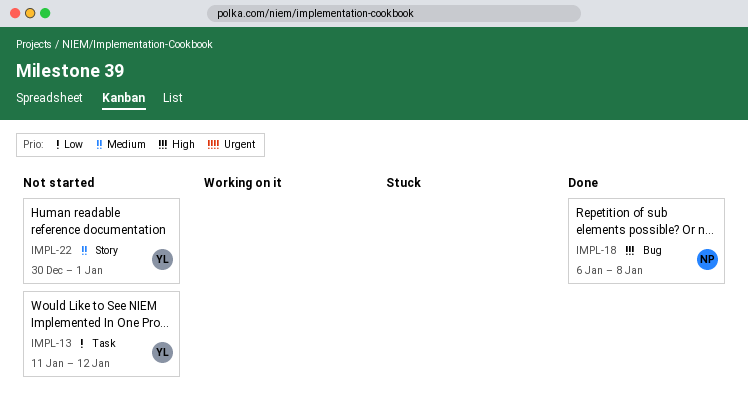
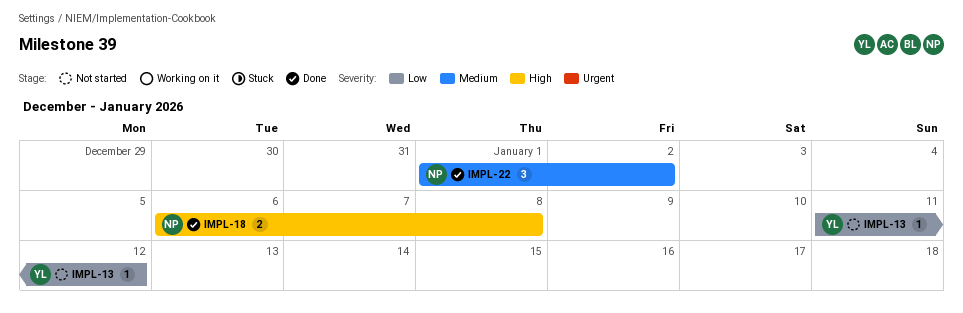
IMPL-22, status: Not started -> Done
IMPL-22, owner: YL -> NP
IMPL-22, start: Dec 30 -> Jan 1
IMPL-22, due: Jan 1 -> Jan 2

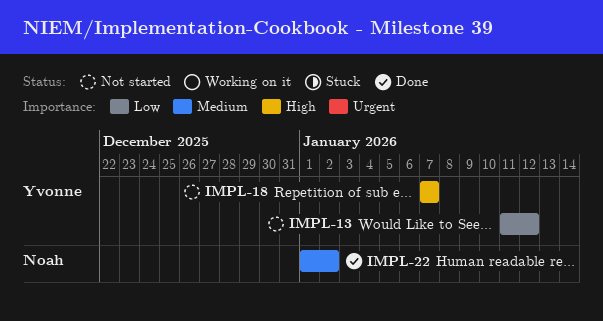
IMPL-18, status: Done -> Not started
IMPL-18, owner: Noah -> Yvonne
IMPL-18, start: Jan 6 -> Jan 7
IMPL-18, due: Jan 8 -> Jan 7

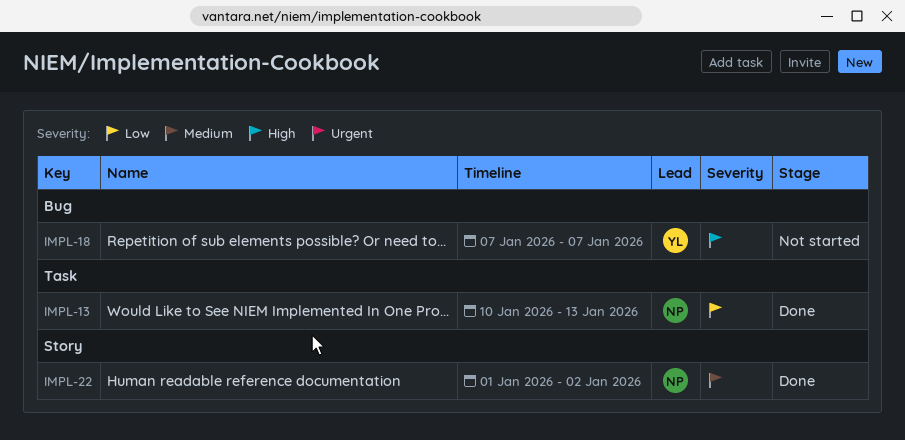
IMPL-13, status: Not started -> Done
IMPL-13, owner: Yvonne -> Noah
IMPL-13, start: Jan 11 -> Jan 10
IMPL-13, due: Jan 12 -> Jan 13

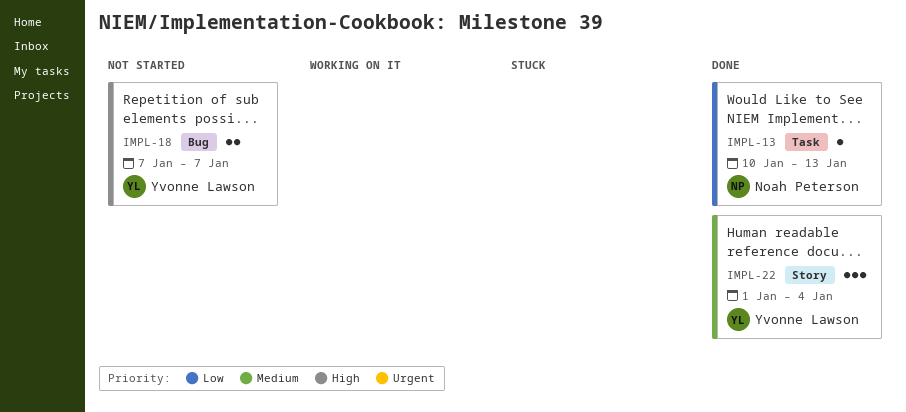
IMPL-22, owner: Noah Peterson -> Yvonne Lawson
IMPL-22, due: Jan 2 -> Jan 4

